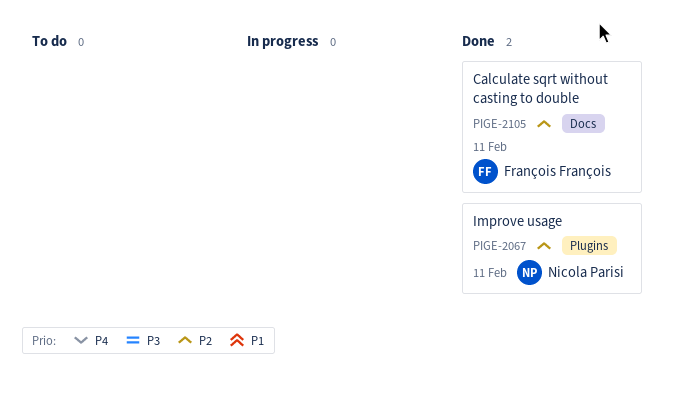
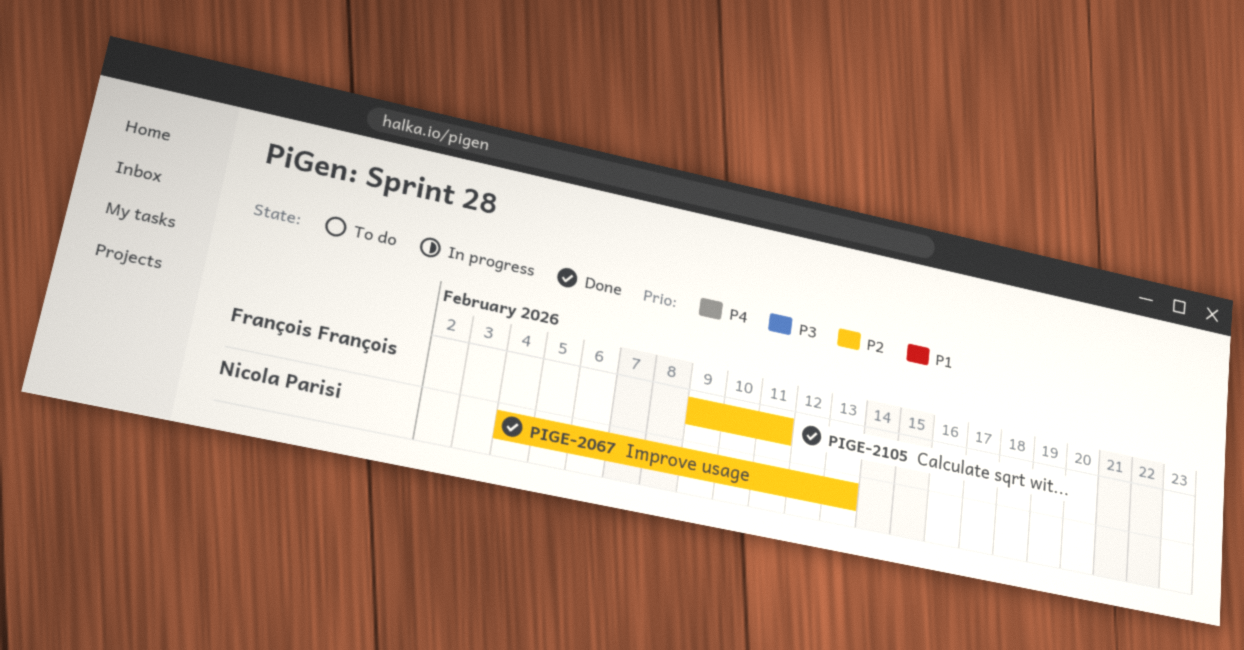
PIGE-2067, due: Feb 11 -> Feb 13

